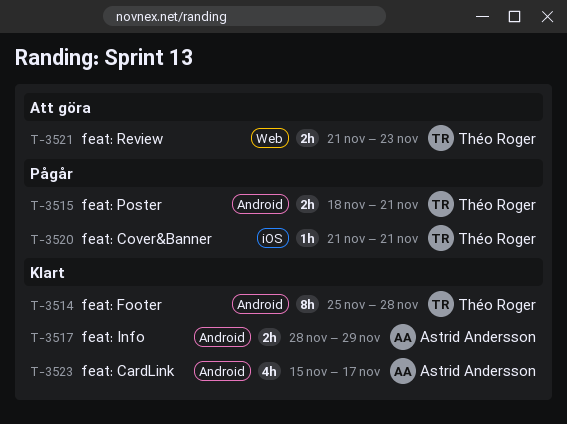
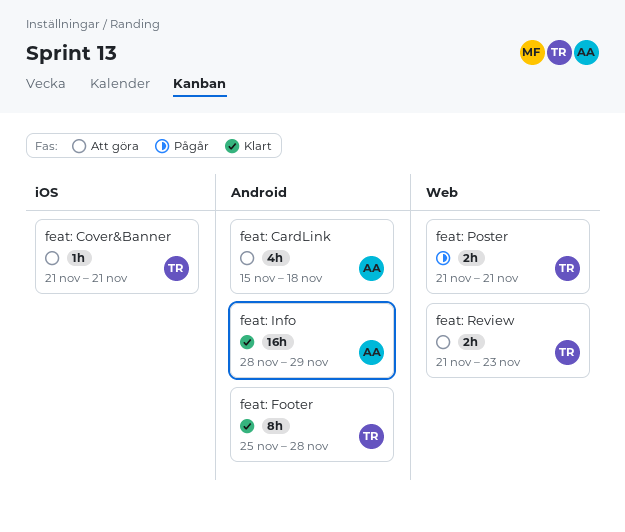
feat: CardLink, status: Klart -> Att göra
feat: CardLink, due: Nov 17 -> Nov 18
feat: Cover&Banner, status: Pågår -> Att göra
feat: Info, estimate: 2h -> 16h
feat: Poster, label: Android -> Web
feat: Poster, start: Nov 18 -> Nov 21

